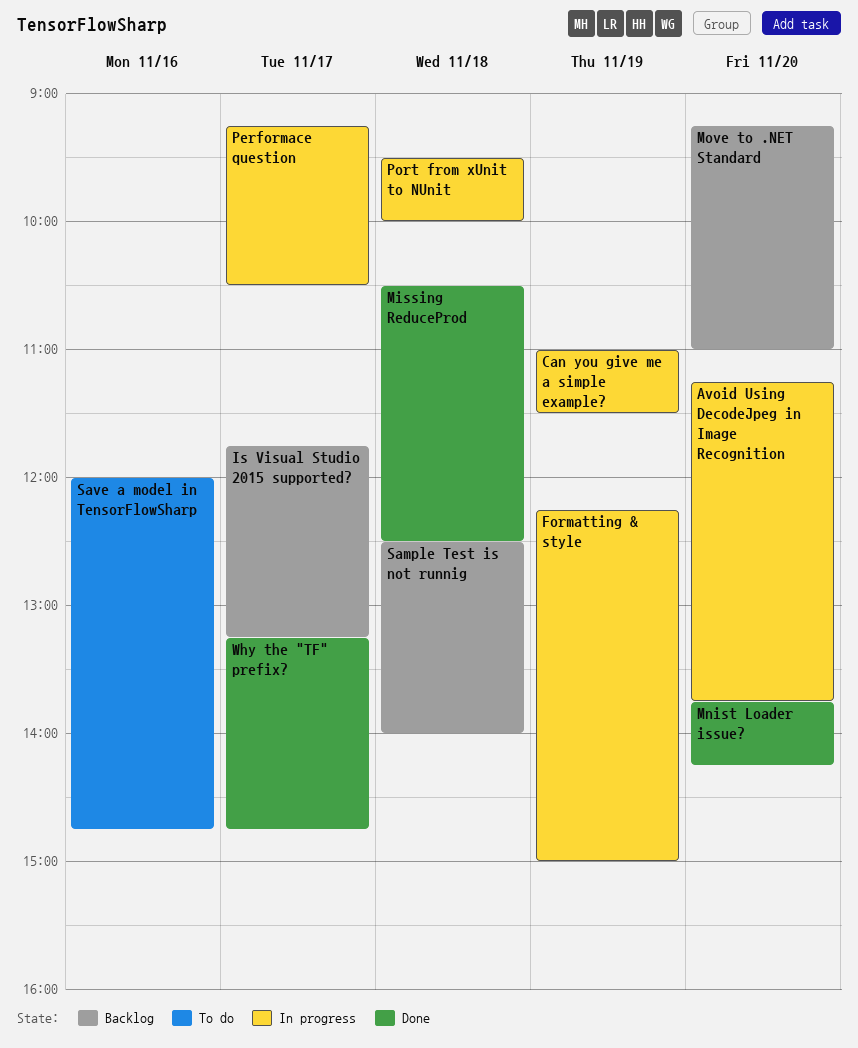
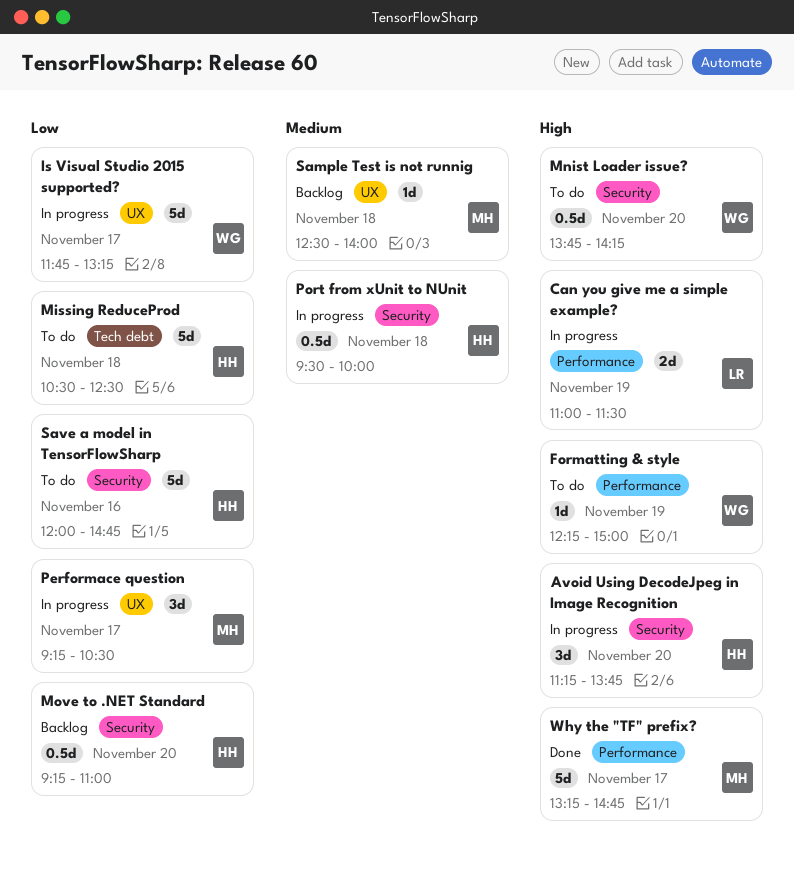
Formatting & style, status: In progress -> To do
Is Visual Studio 2015 supported?, status: Backlog -> In progress
Missing ReduceProd, status: Done -> To do
Mnist Loader issue?, status: Done -> To do

